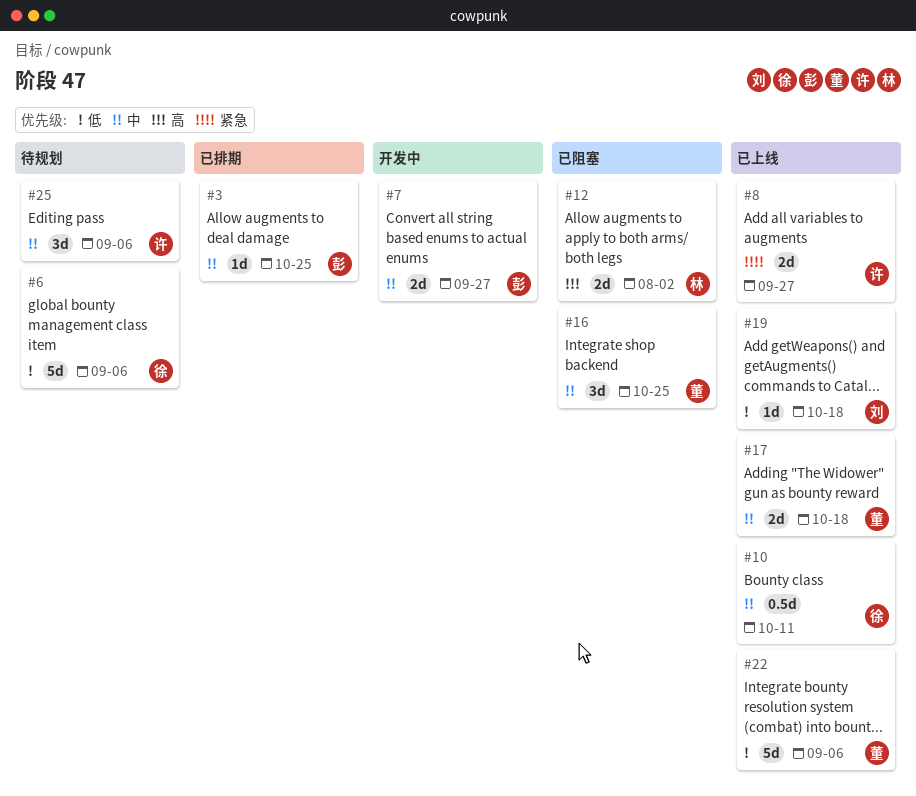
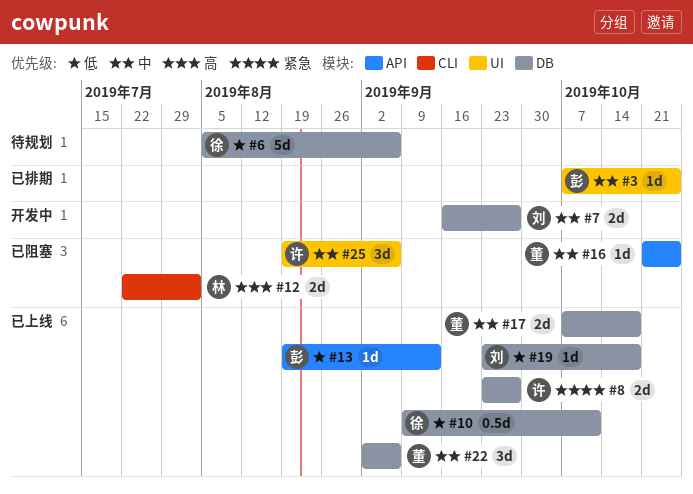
#7, owner: 彭 -> 刘
#10, priority: 中 -> 低
#13: none -> present
#16, estimate: 3d -> 1d
#22, priority: 低 -> 中
#22, estimate: 5d -> 3d
#25, status: 待规划 -> 已阻塞

